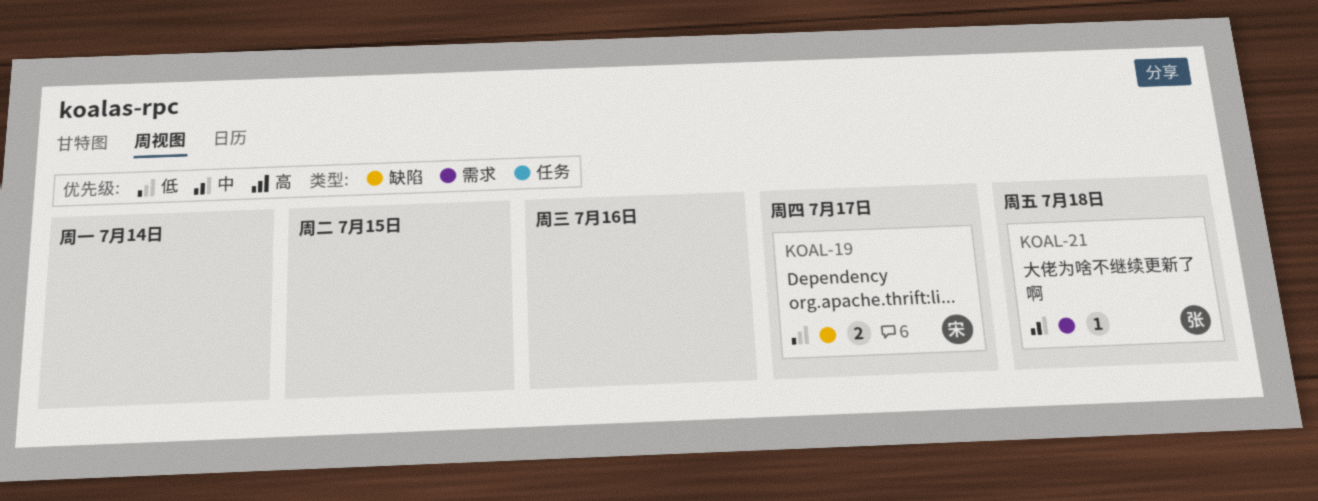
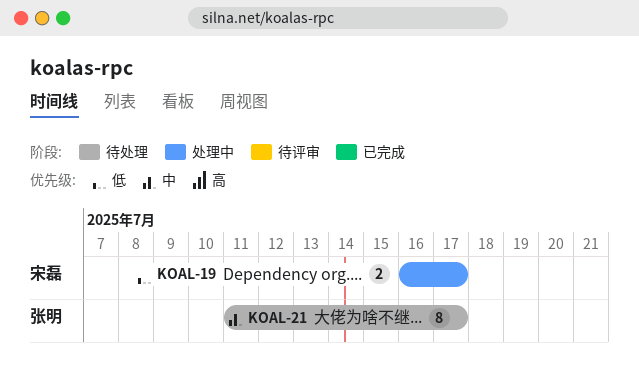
KOAL-21, estimate: 1 -> 8
KOAL-21, due: Jul 18 -> Jul 17

